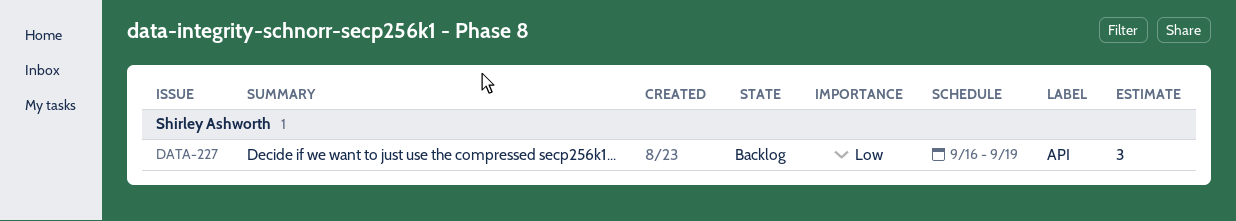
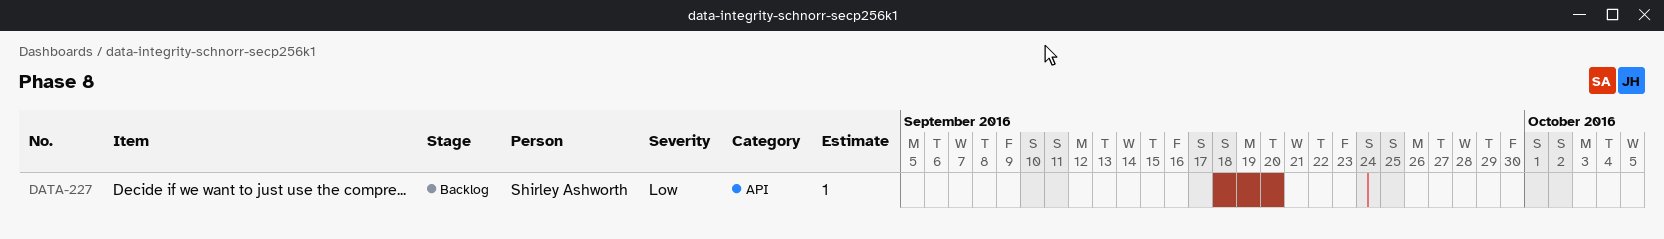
DATA-227, estimate: 3 -> 1
DATA-227, start: Sep 16 -> Sep 18
DATA-227, due: Sep 19 -> Sep 20

